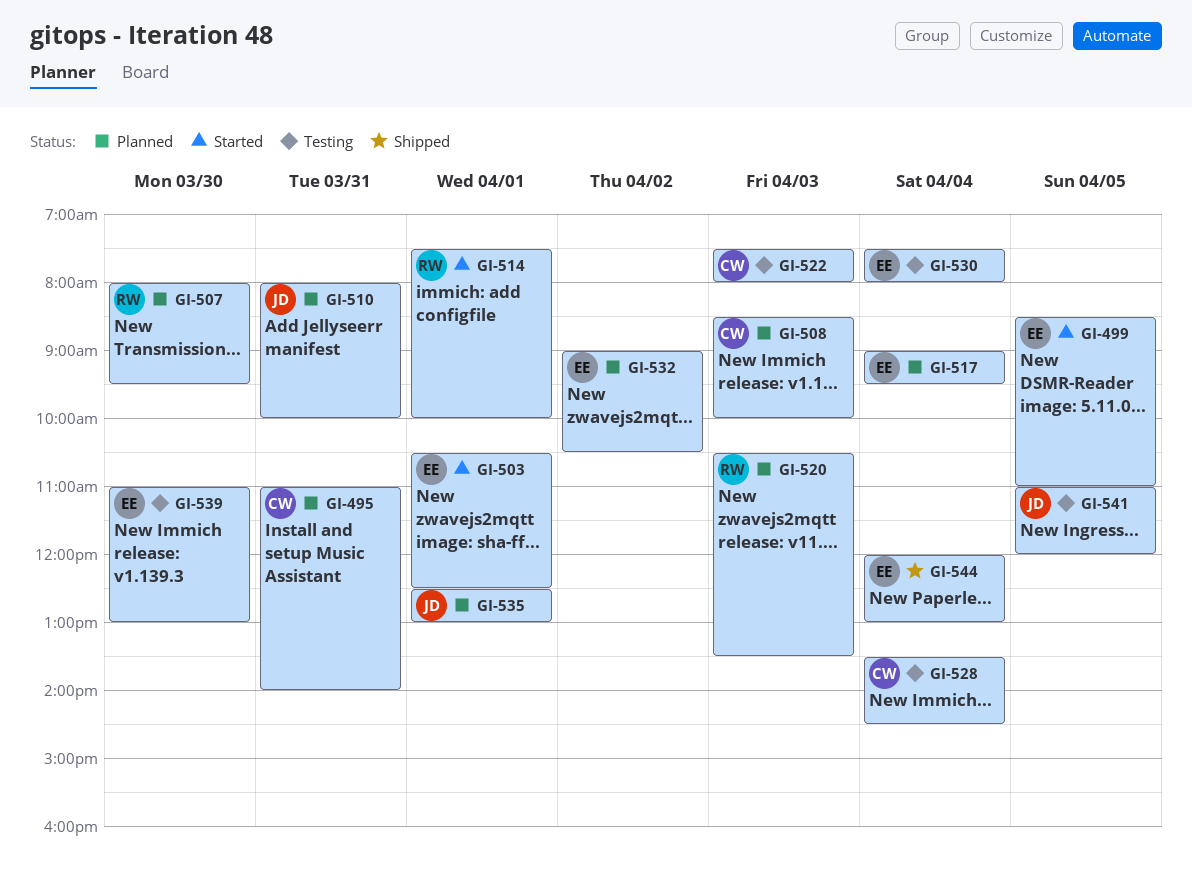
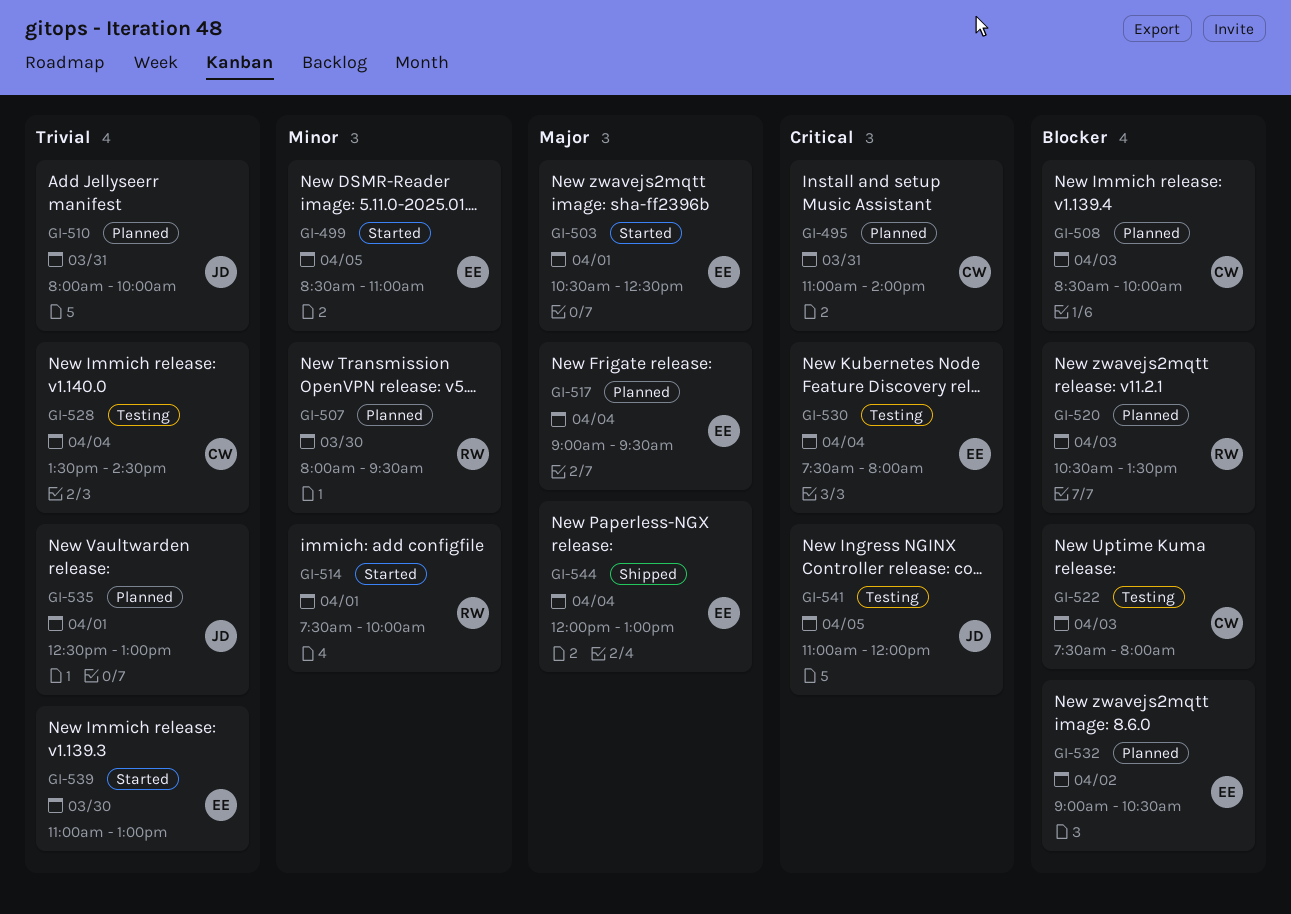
GI-539, status: Testing -> Started

